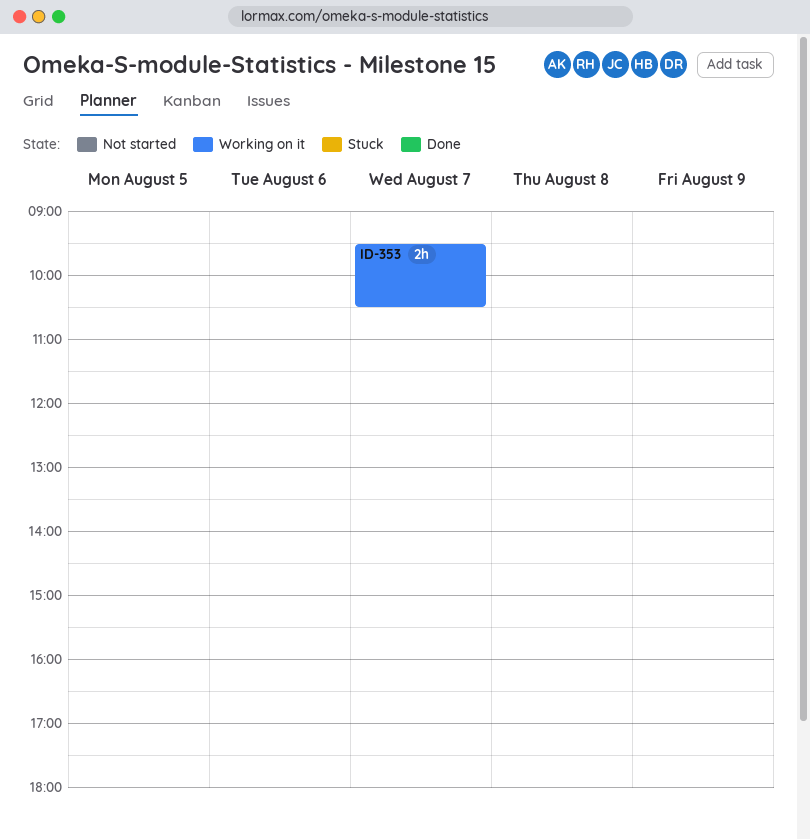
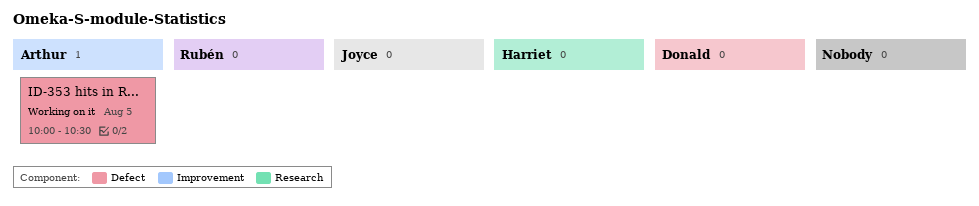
ID-353, day: Aug 7 -> Aug 5
ID-353, begins: 09:30 -> 10:00

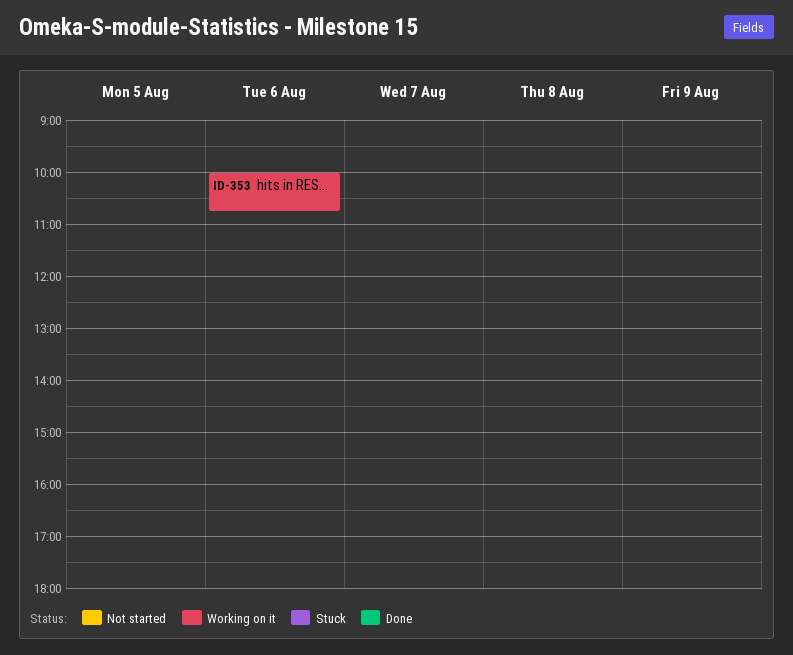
ID-353, day: Aug 5 -> Aug 6
ID-353, ends: 10:30 -> 10:45

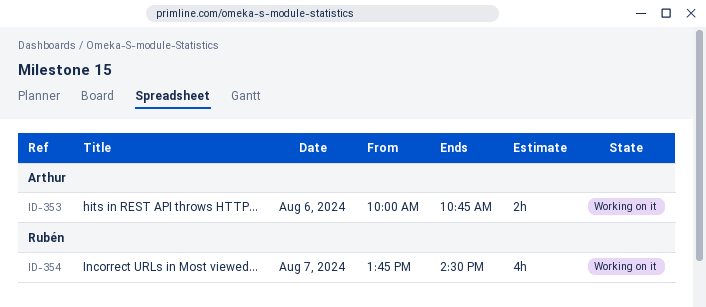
ID-354: none -> present

